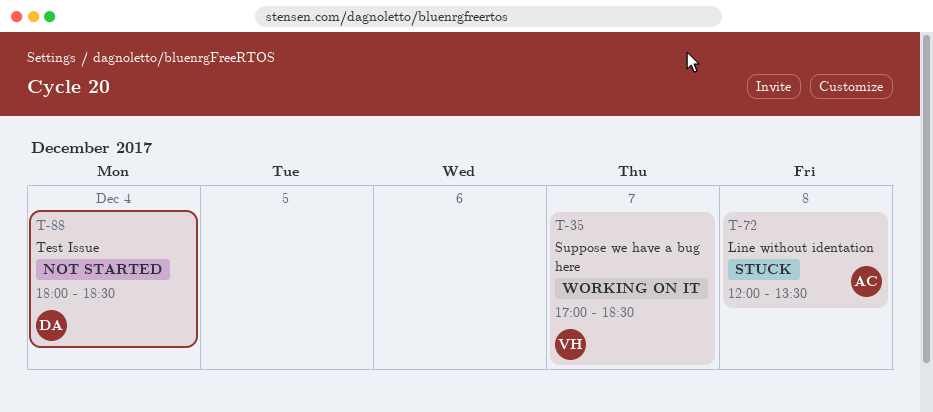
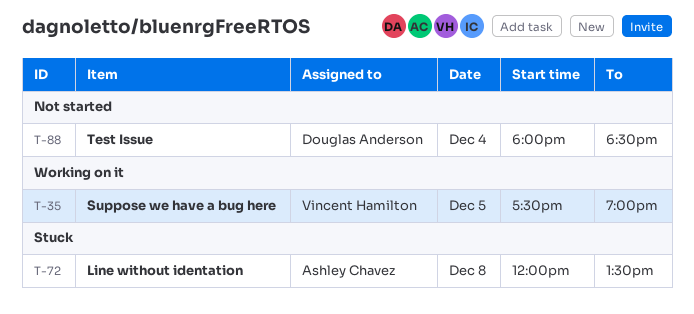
T-35, day: Dec 7 -> Dec 5
T-35, begins: 17:00 -> 17:30
T-35, ends: 18:30 -> 19:00

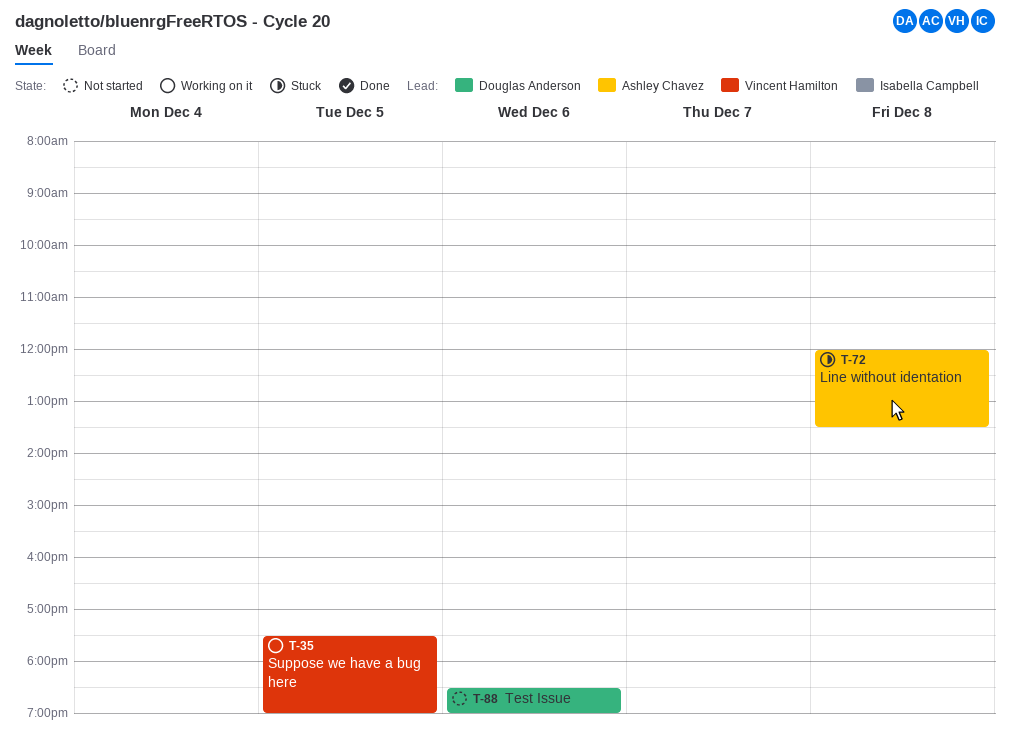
T-88, day: Dec 4 -> Dec 6
T-88, begins: 18:00 -> 18:30
T-88, ends: 18:30 -> 19:00

